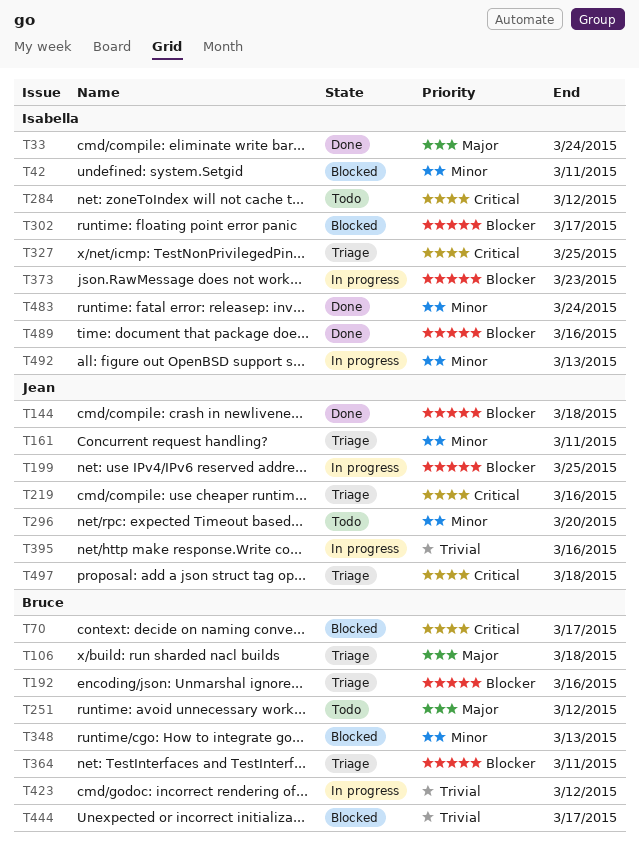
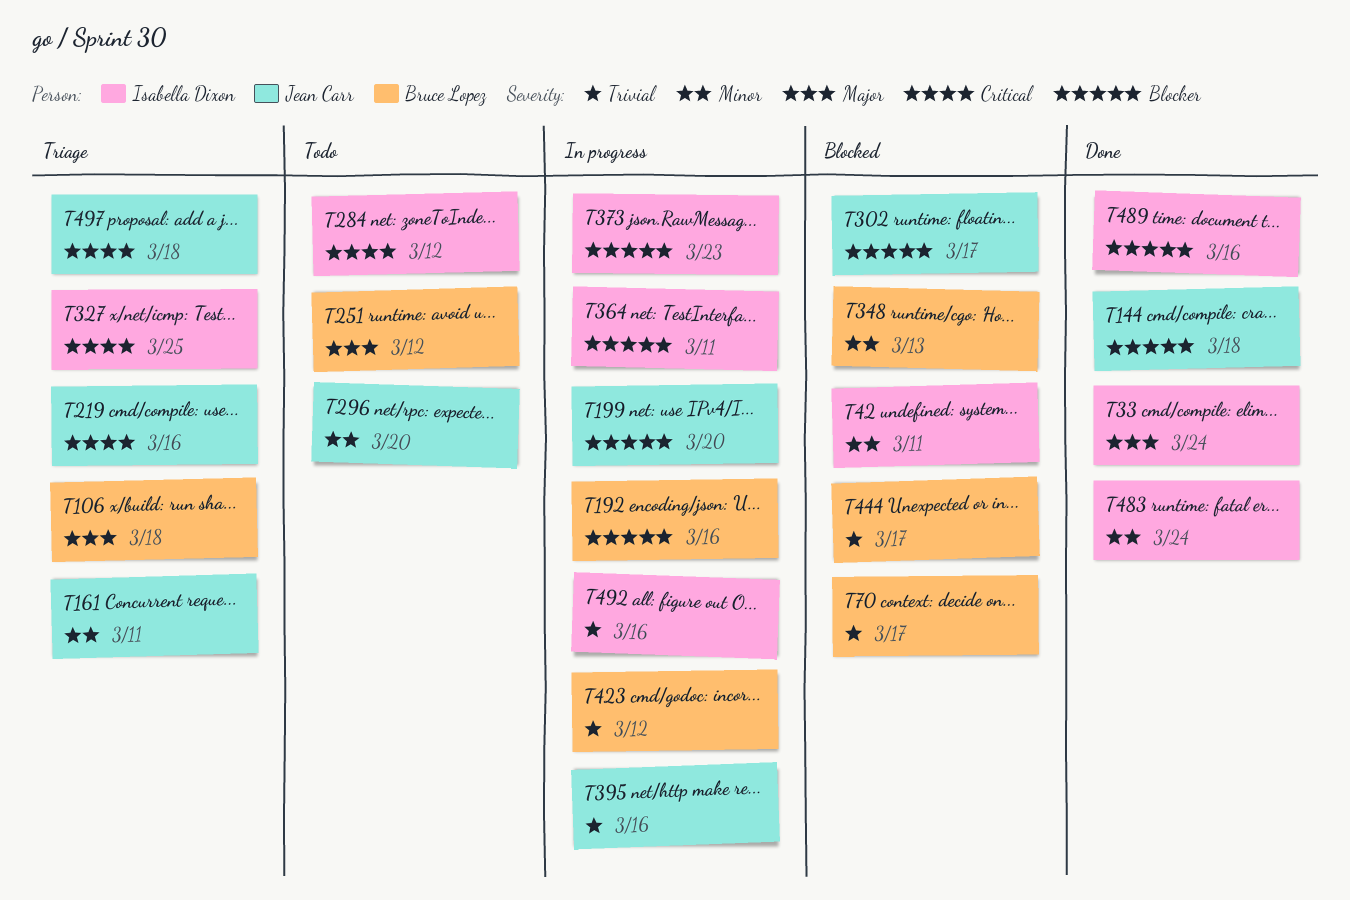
T70, priority: Critical -> Trivial
T192, status: Triage -> In progress
T199, due: Mar 25 -> Mar 20
T302, owner: Isabella Dixon -> Jean Carr
T364, status: Triage -> In progress
T364, owner: Bruce Lopez -> Isabella Dixon
T492, priority: Minor -> Trivial
T492, due: Mar 13 -> Mar 16

